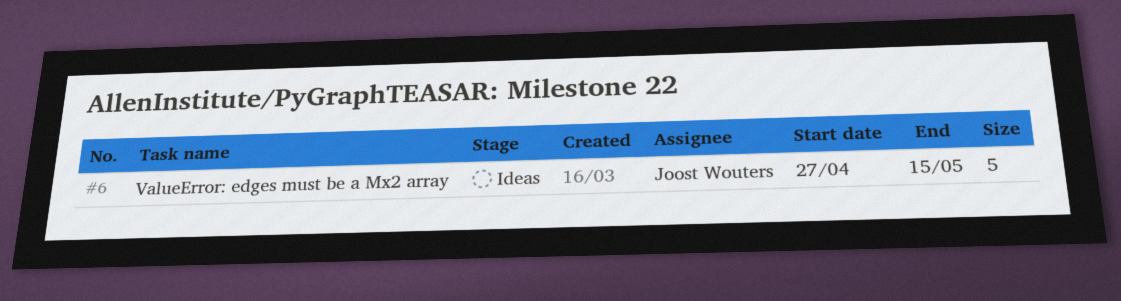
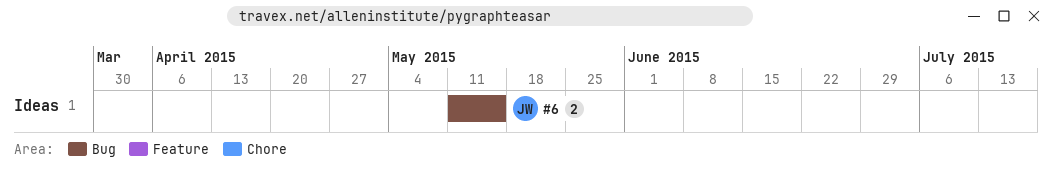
#6, estimate: 5 -> 2
#6, start: Apr 27 -> May 11

